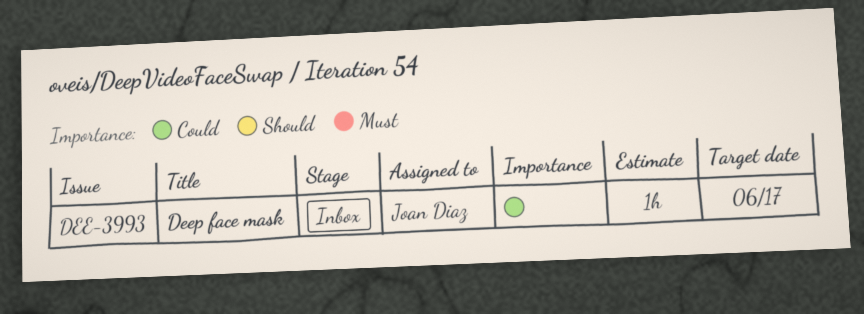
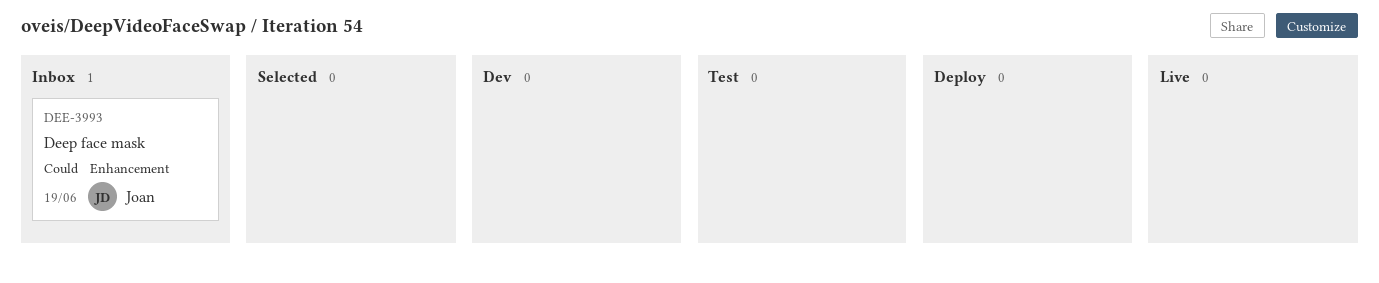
DEE-3993, due: Jun 17 -> Jun 19

